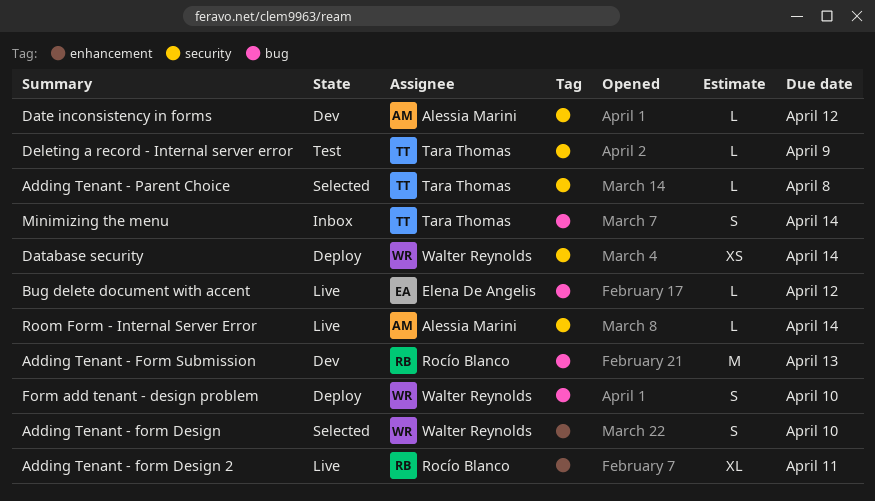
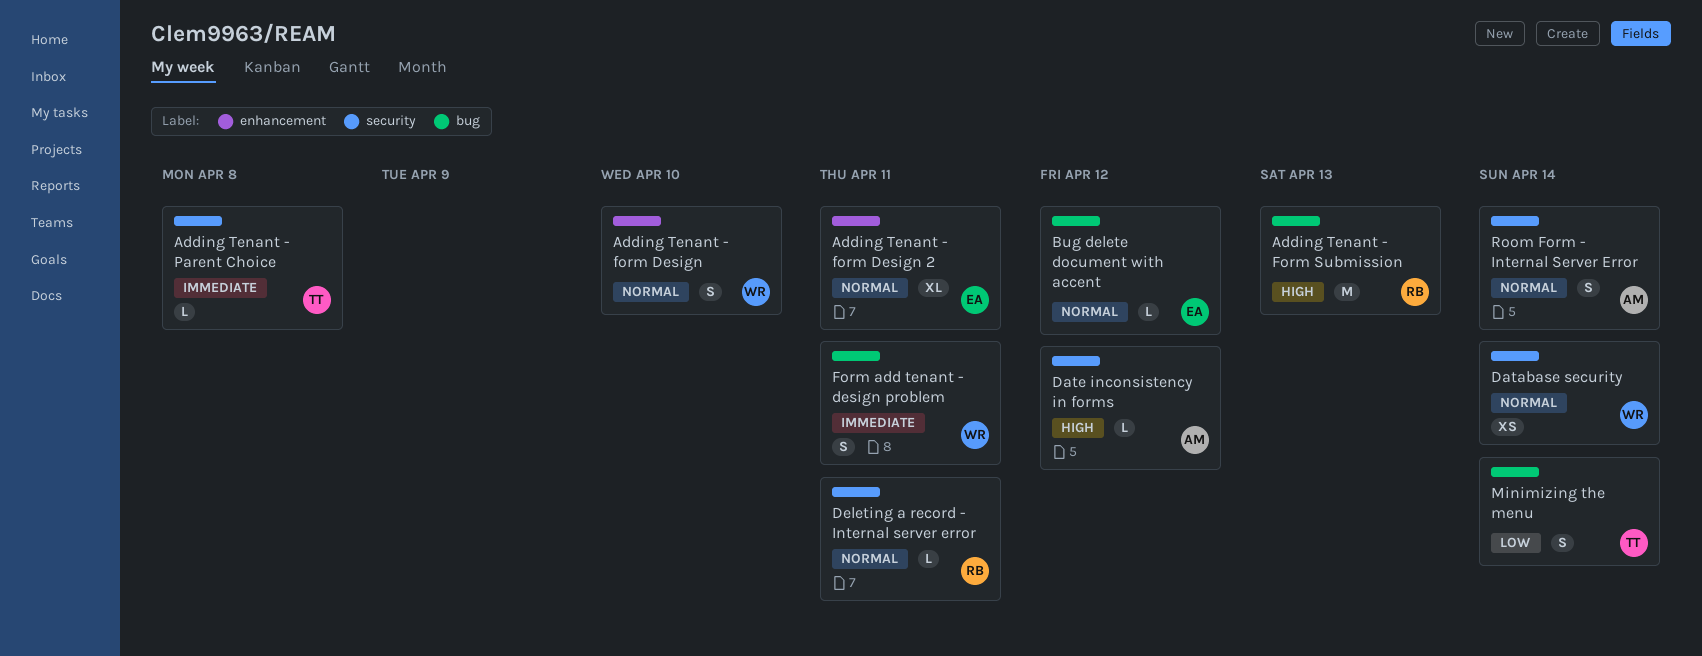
Adding Tenant - form Design 2, owner: Rocío Blanco -> Elena De Angelis
Deleting a record - Internal server error, owner: Tara Thomas -> Rocío Blanco
Deleting a record - Internal server error, due: Apr 9 -> Apr 11
Form add tenant - design problem, due: Apr 10 -> Apr 11
Room Form - Internal Server Error, estimate: L -> S

